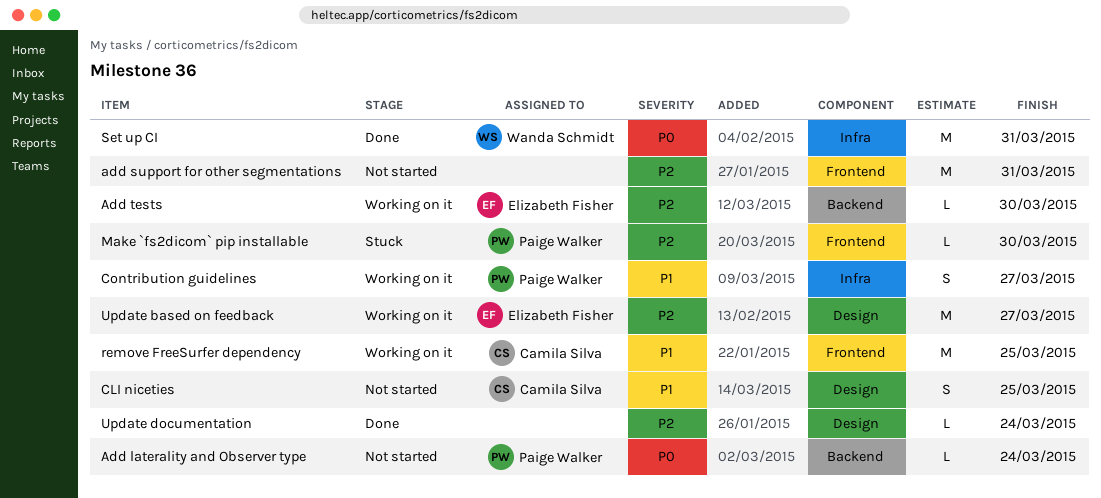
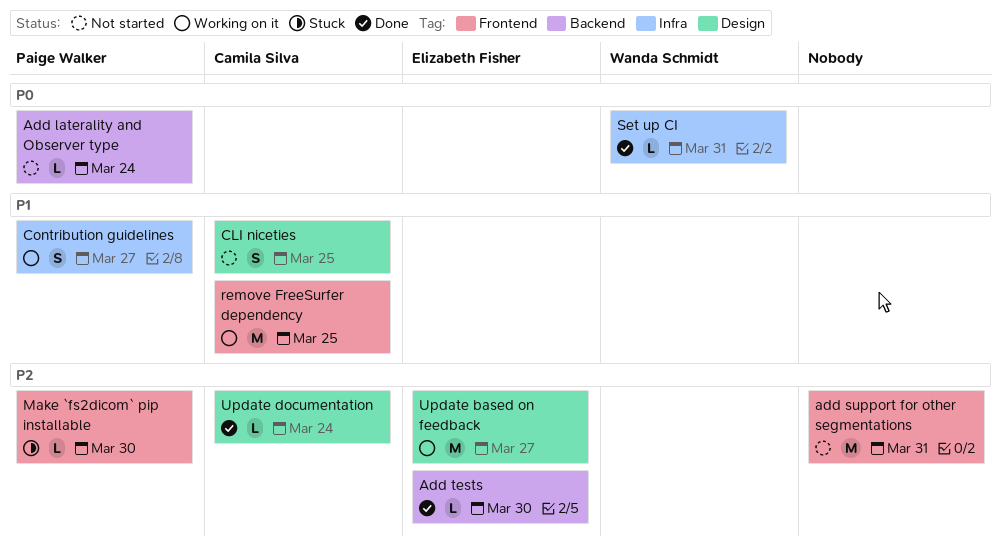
Add tests, status: Working on it -> Done
Set up CI, estimate: M -> L
Update documentation, owner: none -> Camila Silva

